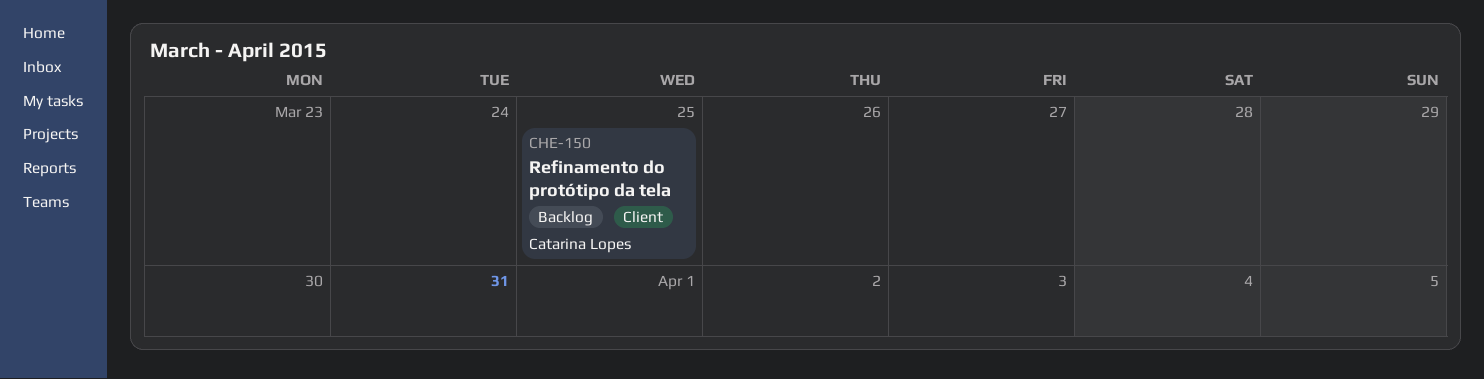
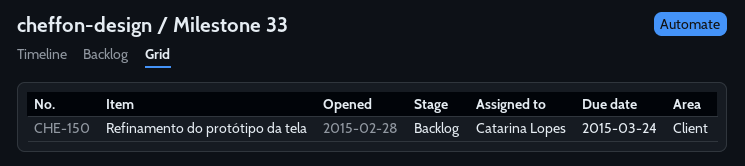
CHE-150, due: Mar 25 -> Mar 24

